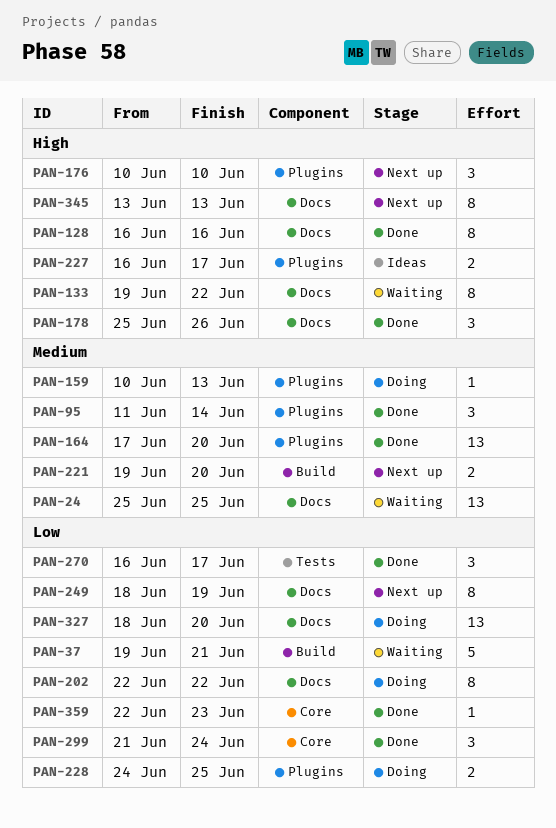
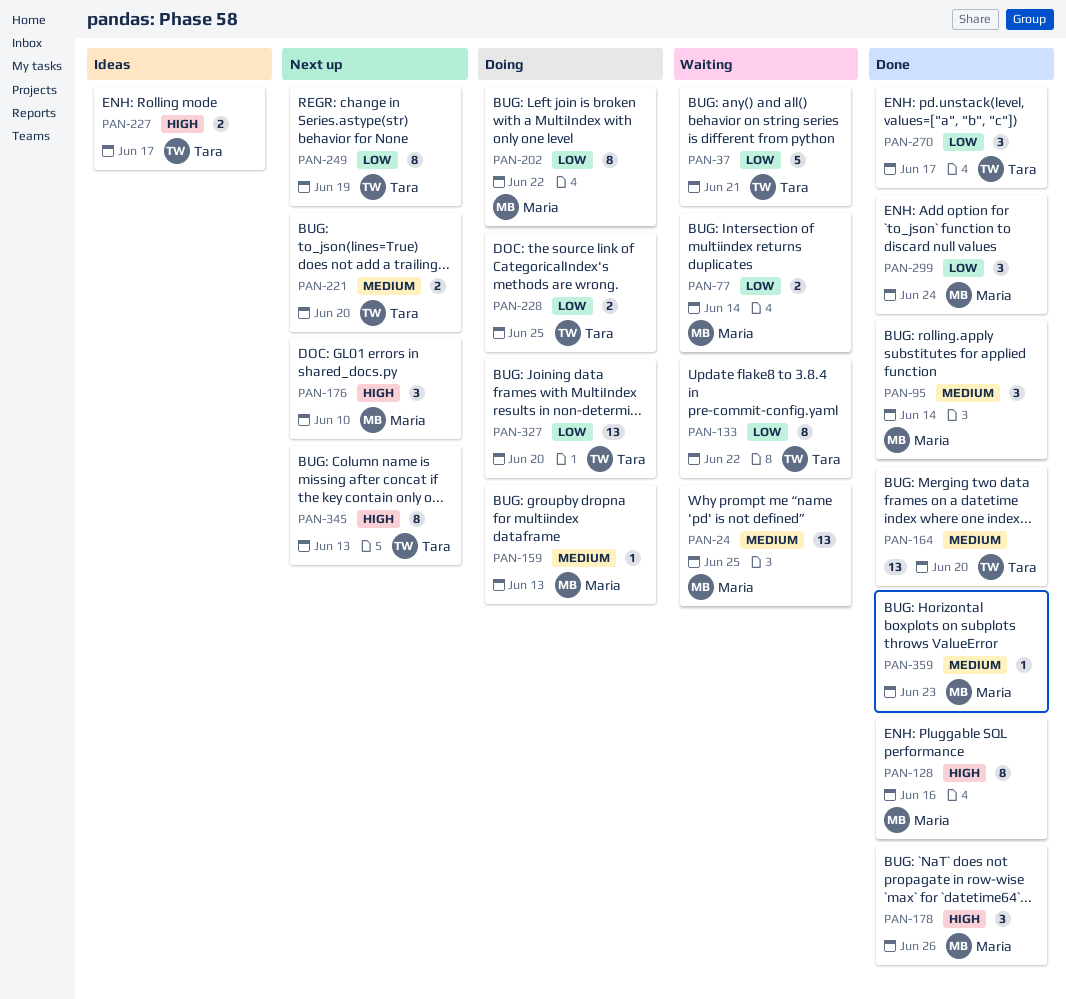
PAN-77: none -> present
PAN-133, priority: High -> Low
PAN-359, priority: Low -> Medium

